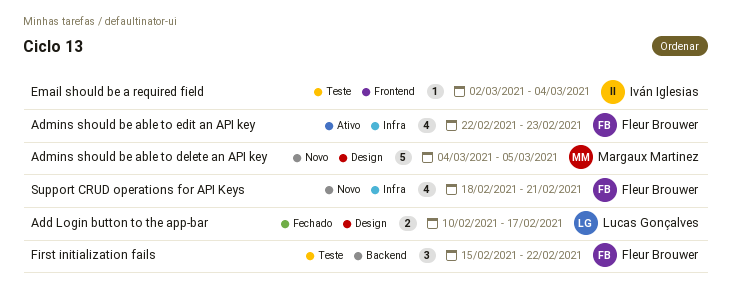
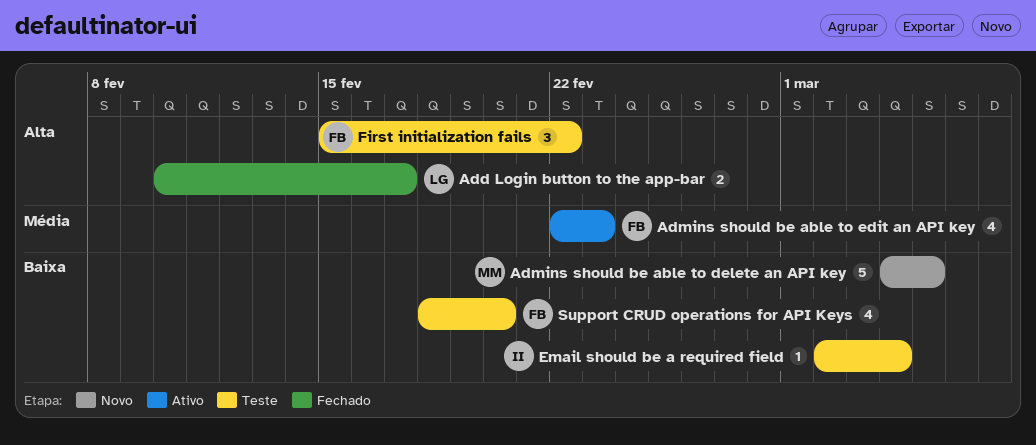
Support CRUD operations for API Keys, status: Novo -> Teste
Support CRUD operations for API Keys, due: Feb 21 -> Feb 20

